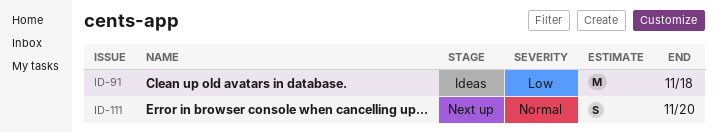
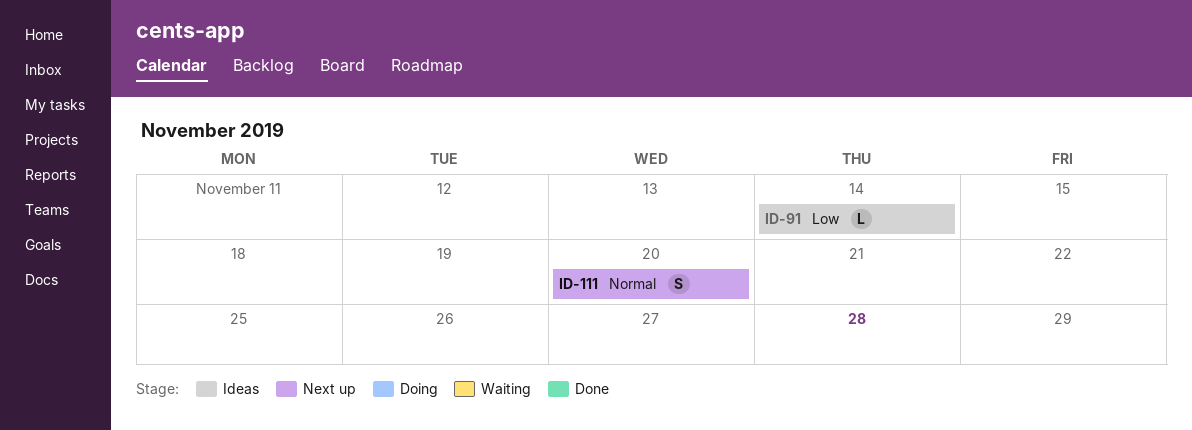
ID-91, estimate: M -> L
ID-91, due: Nov 18 -> Nov 14

